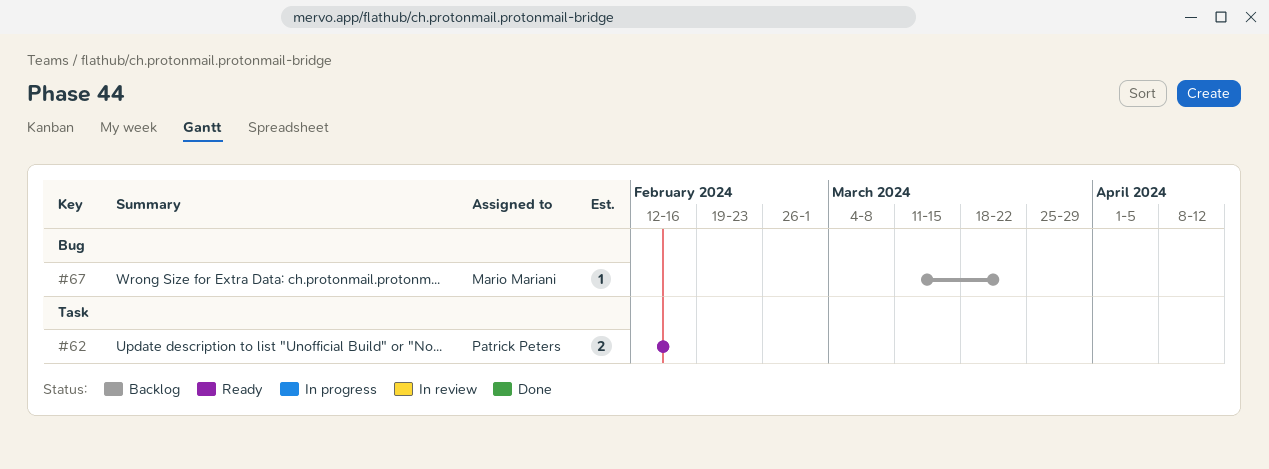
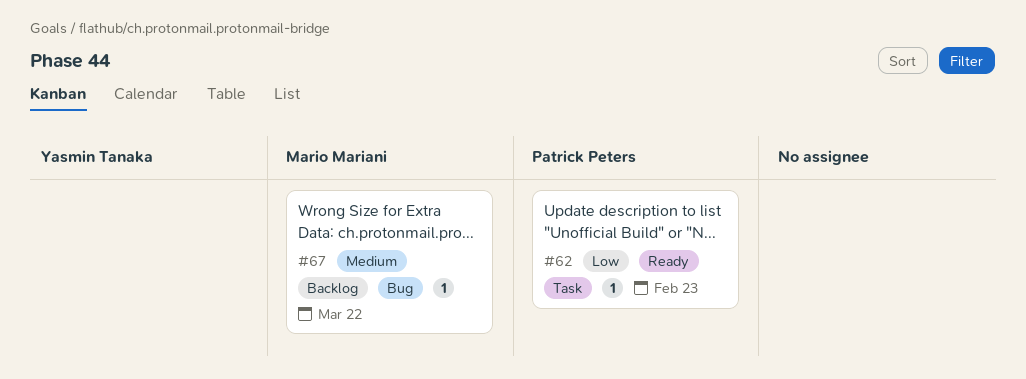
#62, estimate: 2 -> 1
#62, due: Feb 16 -> Feb 23

